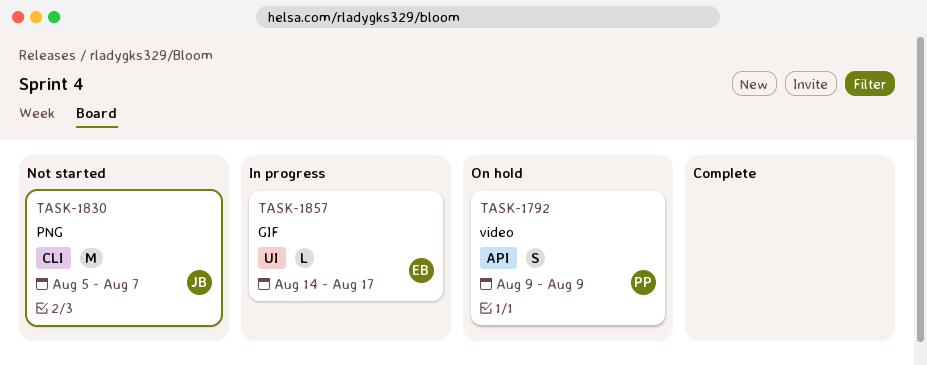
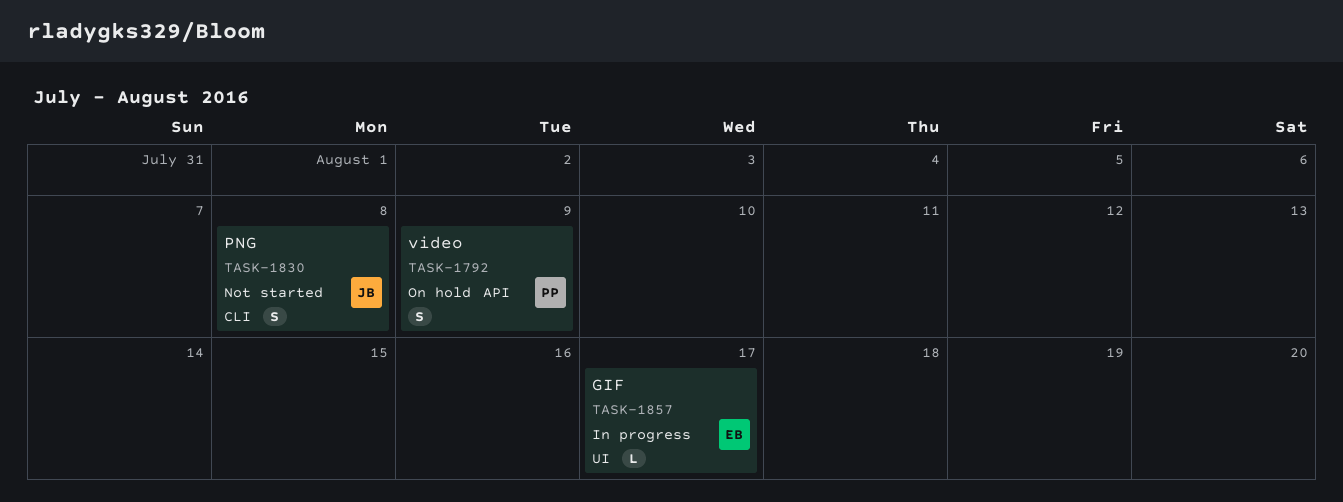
TASK-1830, estimate: M -> S
TASK-1830, due: Aug 7 -> Aug 8

